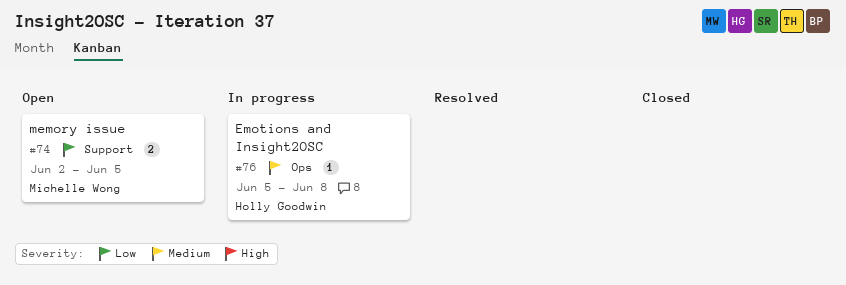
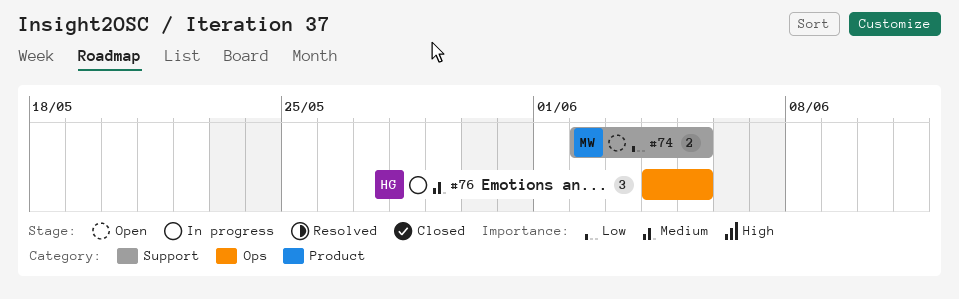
#76, estimate: 1 -> 3
#76, start: Jun 5 -> Jun 4
#76, due: Jun 8 -> Jun 5

